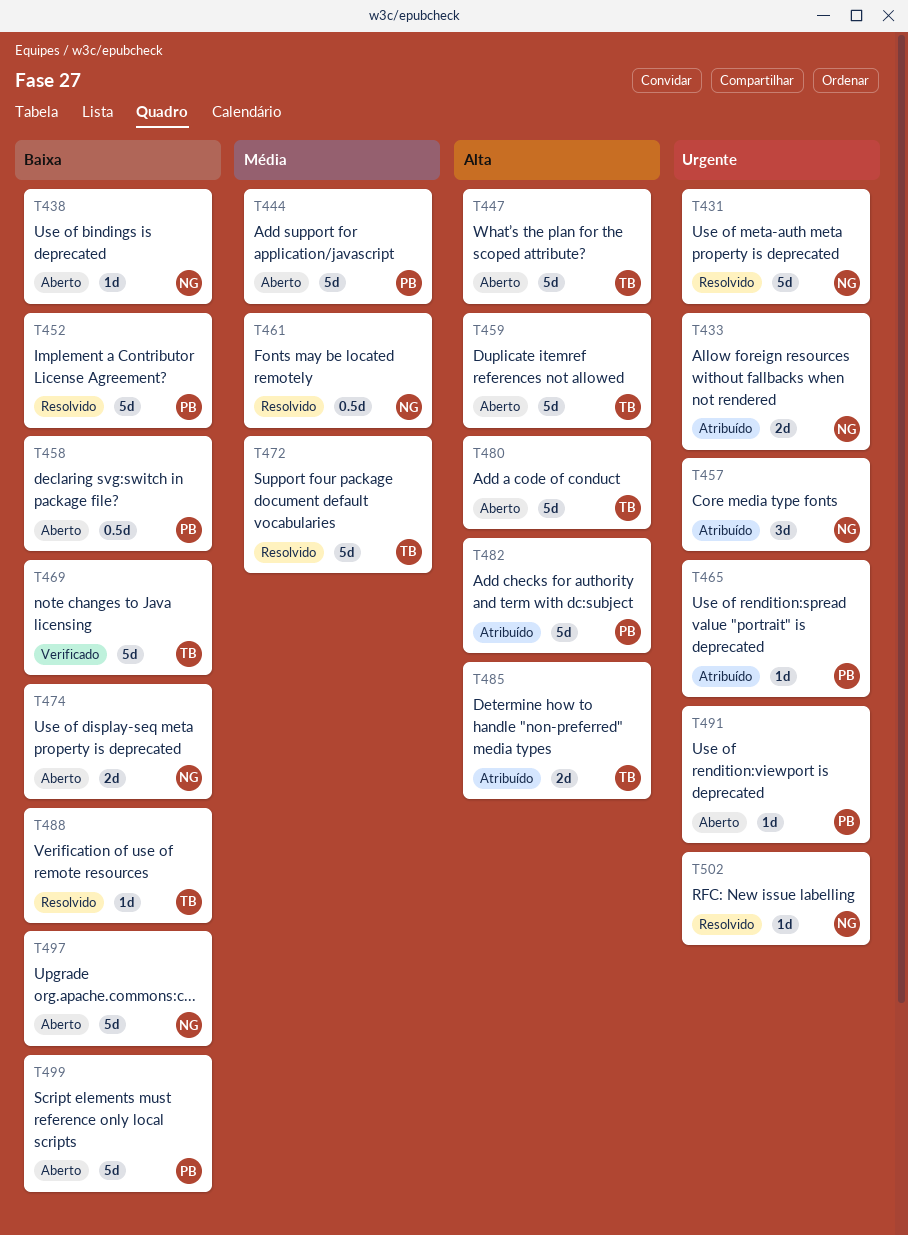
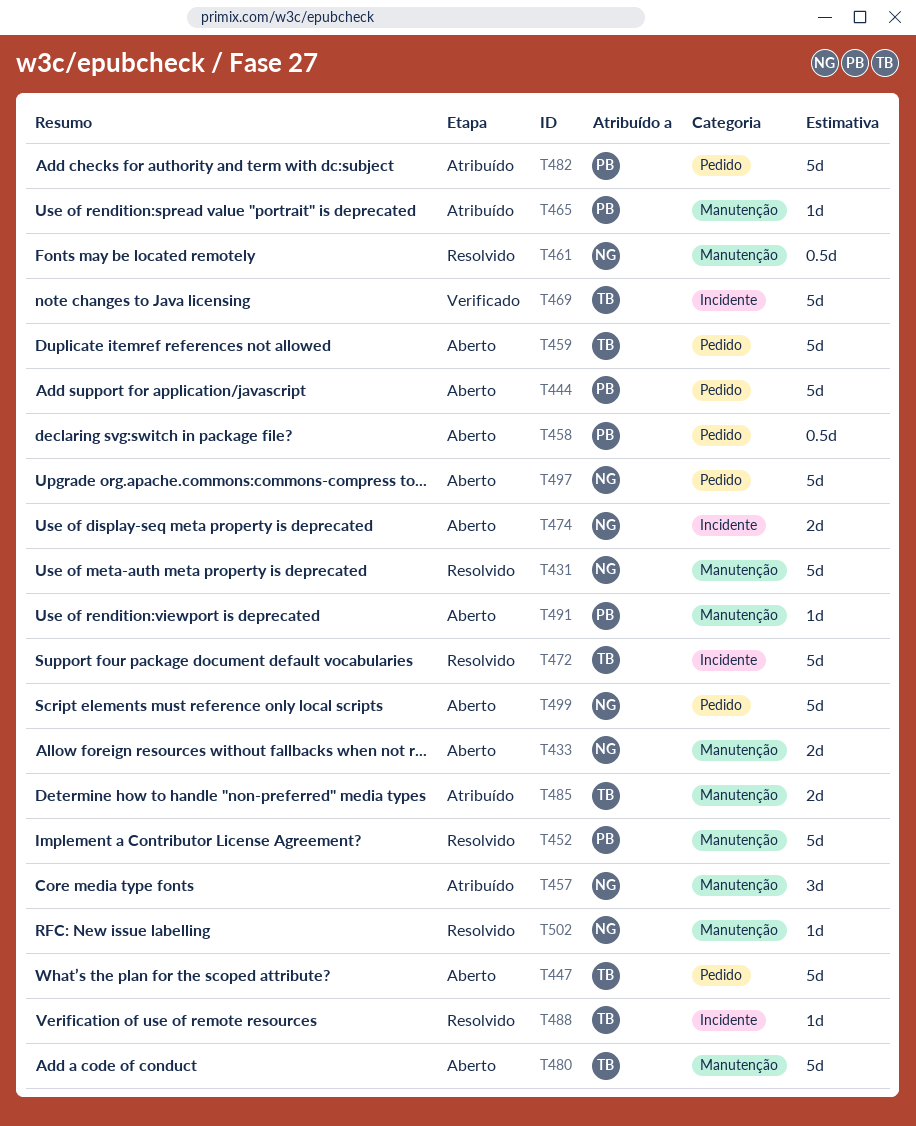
T433, status: Atribuído -> Aberto
T438: present -> none
T499, owner: PB -> NG

